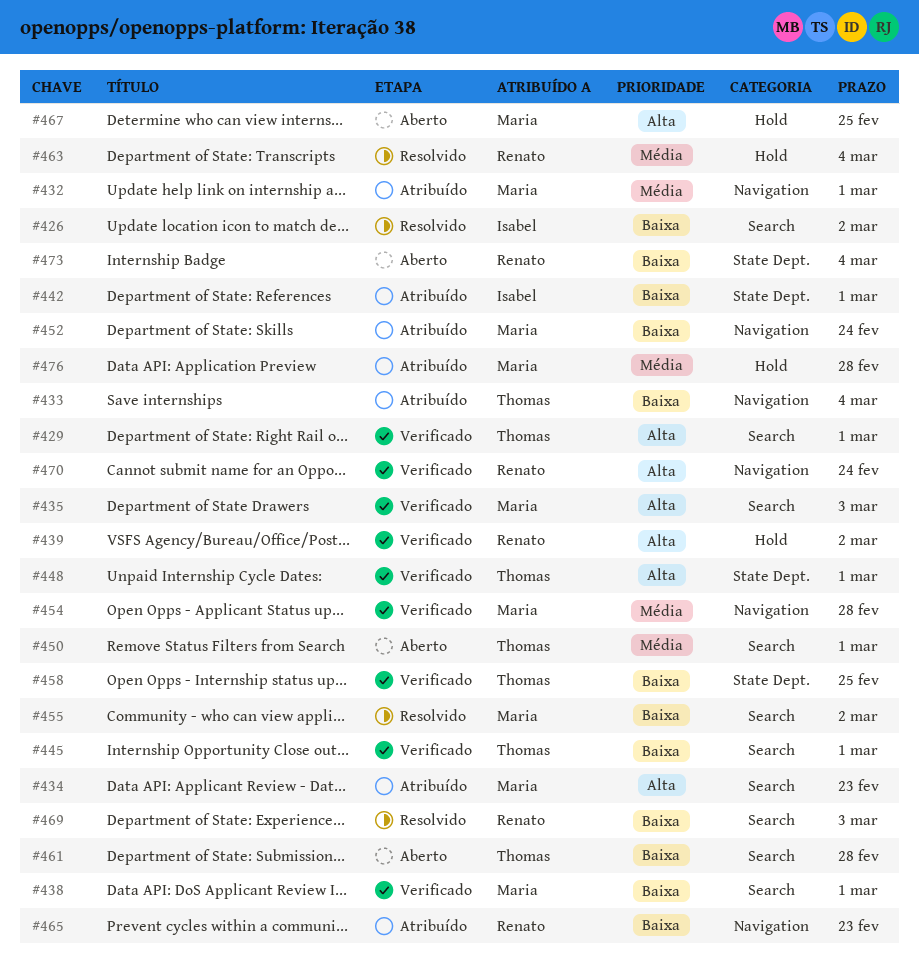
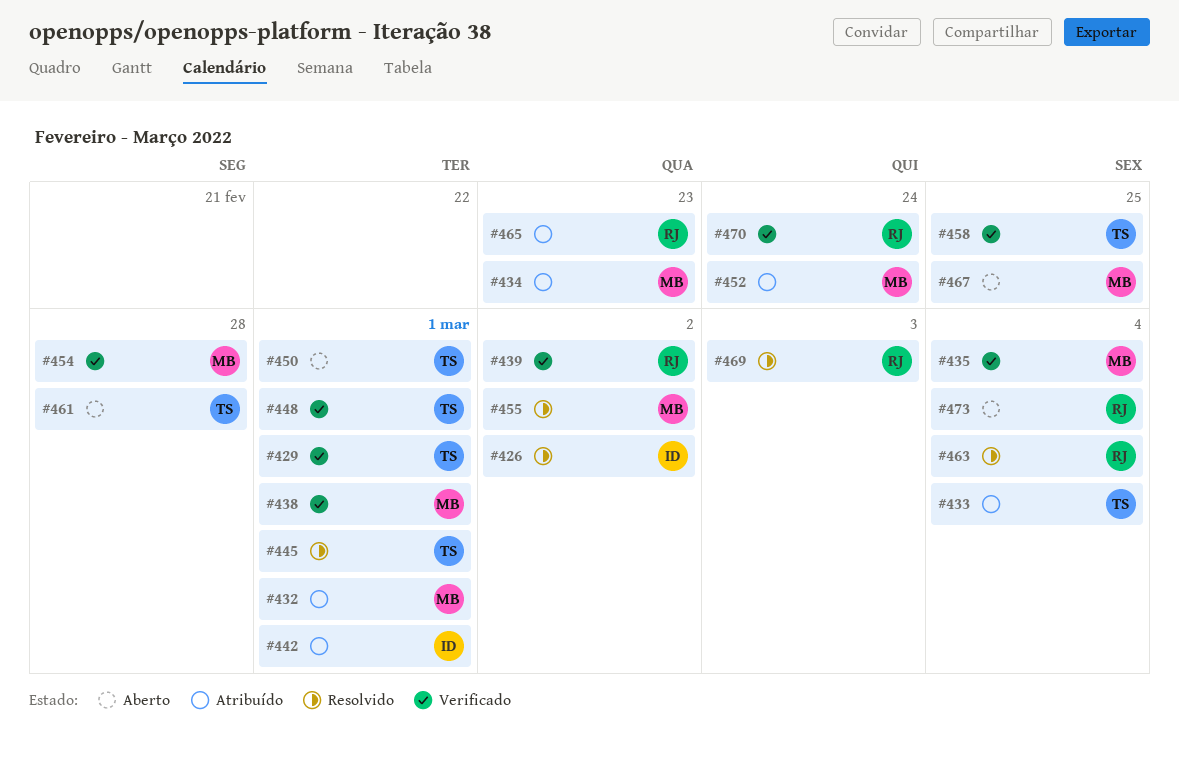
#435, due: Mar 3 -> Mar 4
#445, status: Verificado -> Resolvido
#476: present -> none

